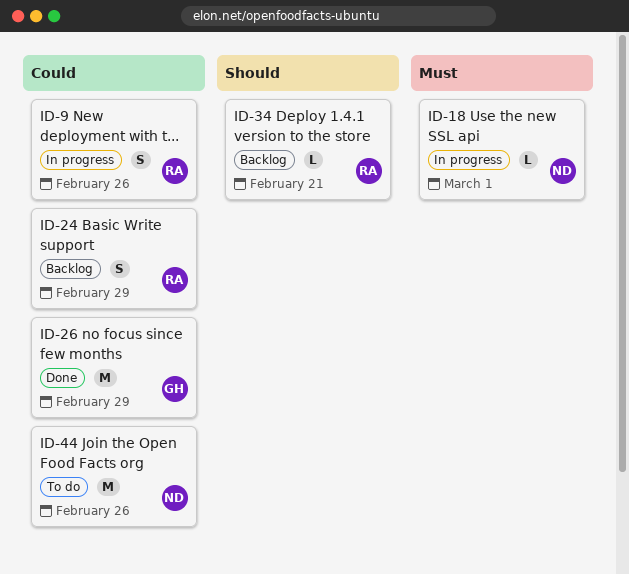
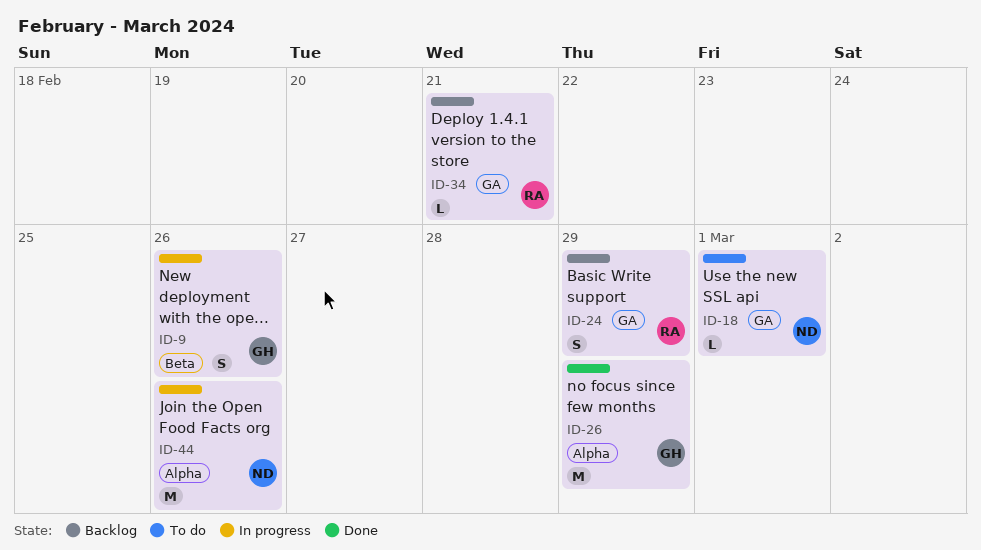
ID-9, owner: RA -> GH
ID-18, status: In progress -> To do
ID-44, status: To do -> In progress

